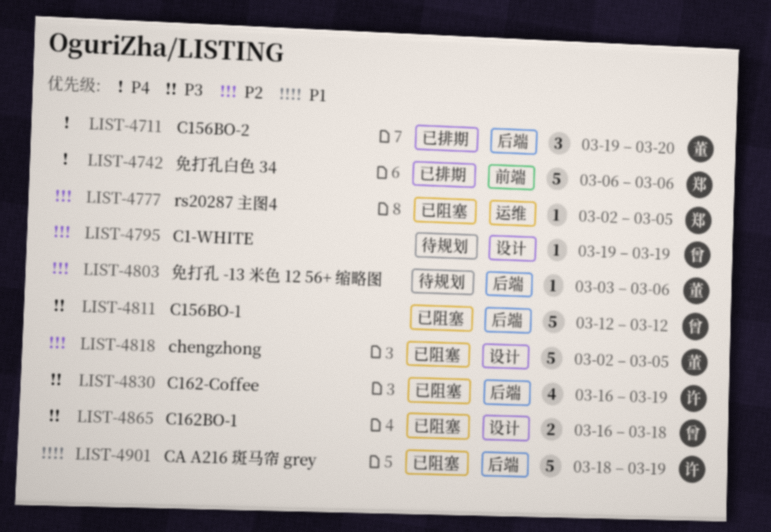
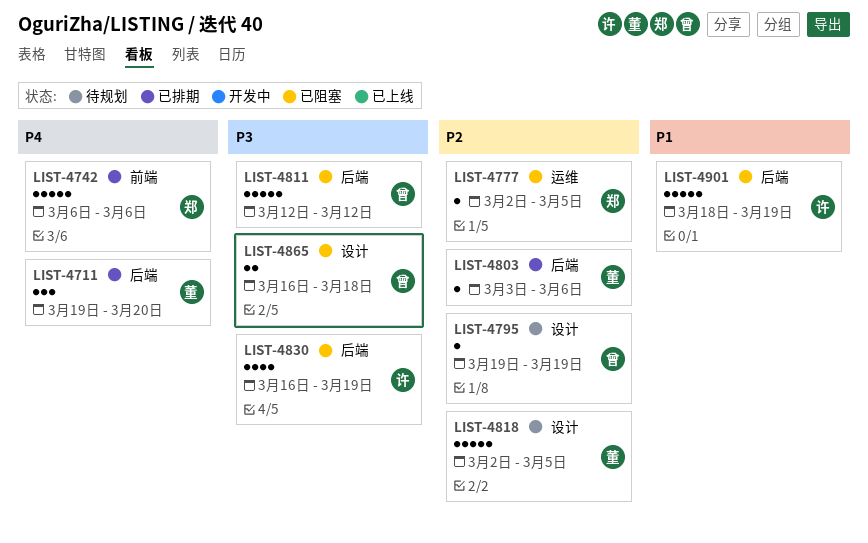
LIST-4803, status: 待规划 -> 已排期
LIST-4818, status: 已阻塞 -> 待规划

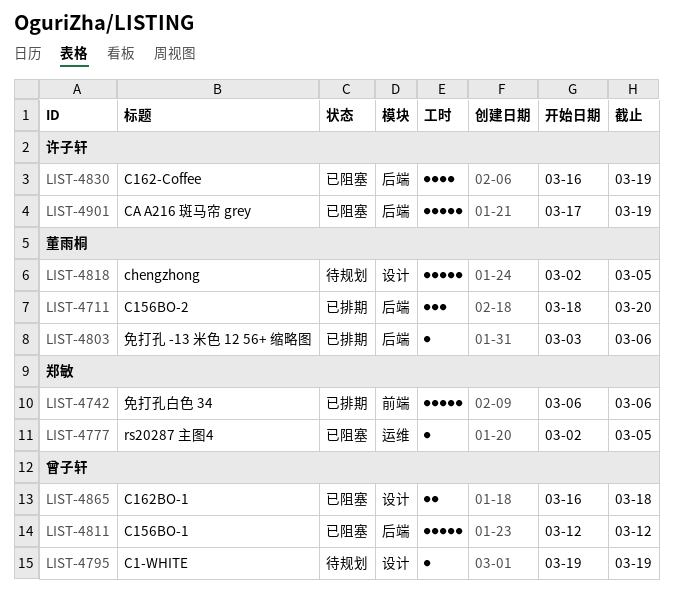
LIST-4711, start: Mar 19 -> Mar 18
LIST-4901, start: Mar 18 -> Mar 17

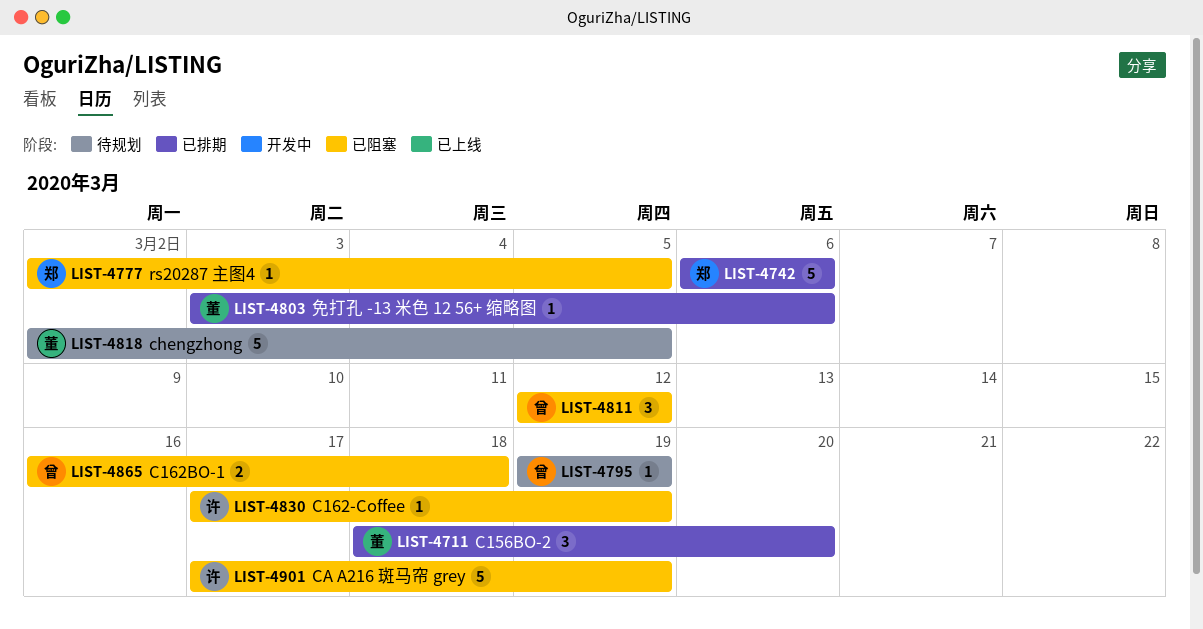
LIST-4811, estimate: 5 -> 3
LIST-4830, estimate: 4 -> 1
LIST-4830, start: Mar 16 -> Mar 17

